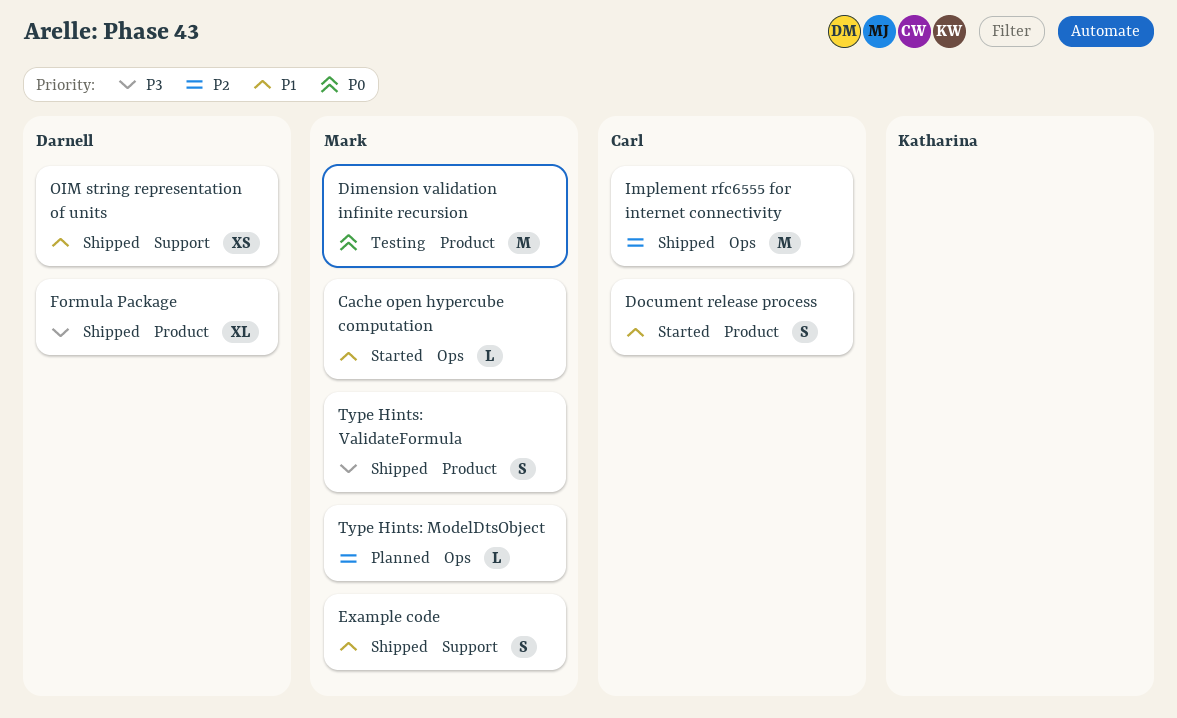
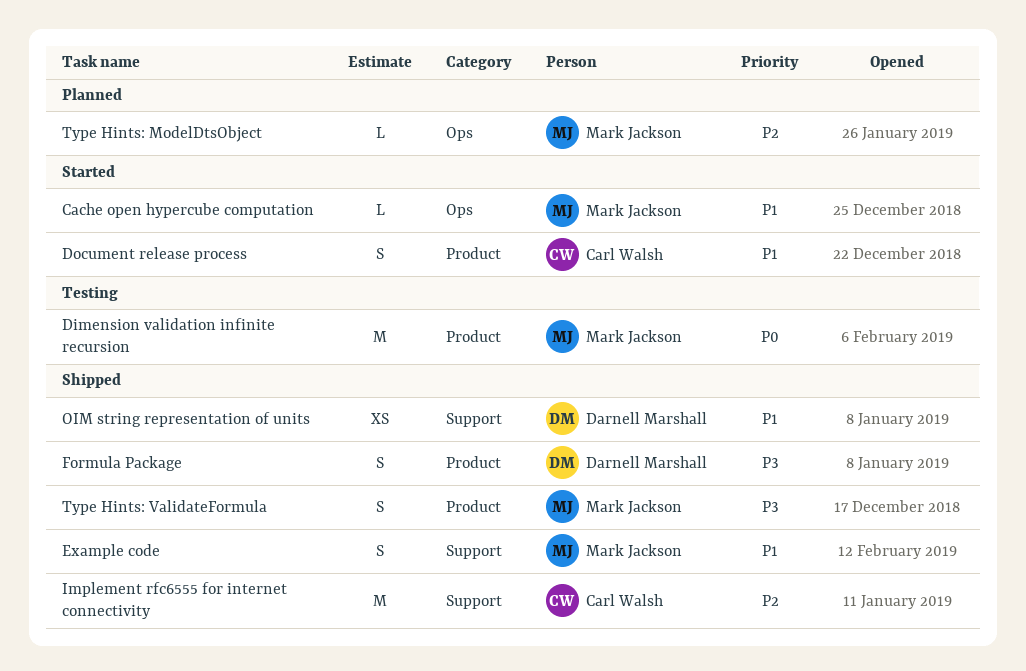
Formula Package, estimate: XL -> S
Implement rfc6555 for internet connectivity, label: Ops -> Support

